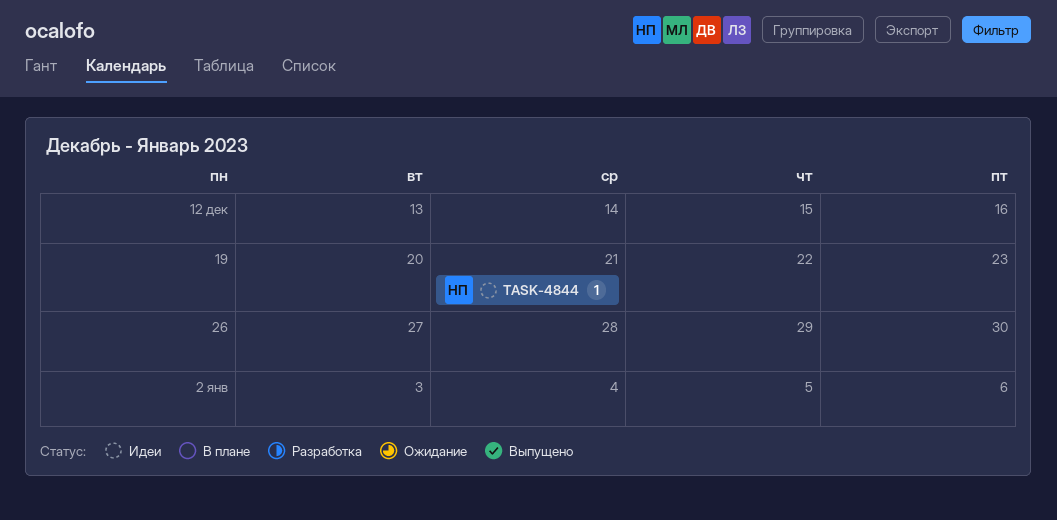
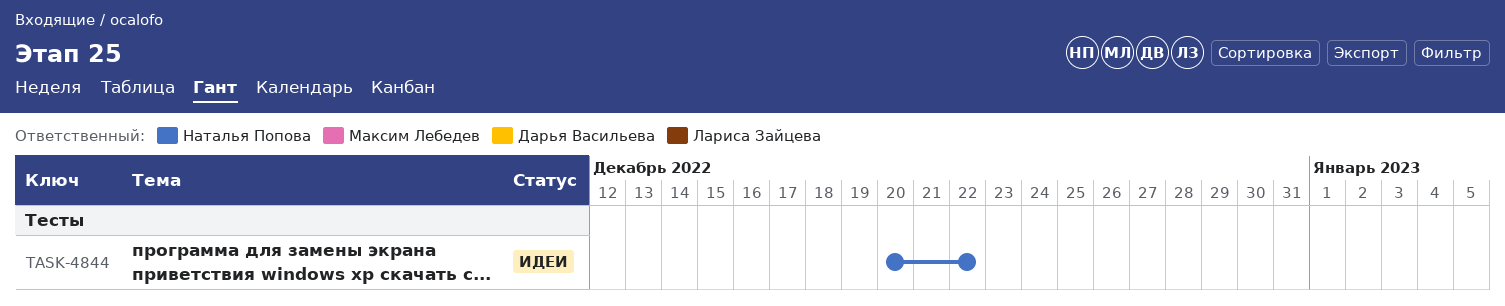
TASK-4844, start: Dec 21 -> Dec 20
TASK-4844, due: Dec 21 -> Dec 22

